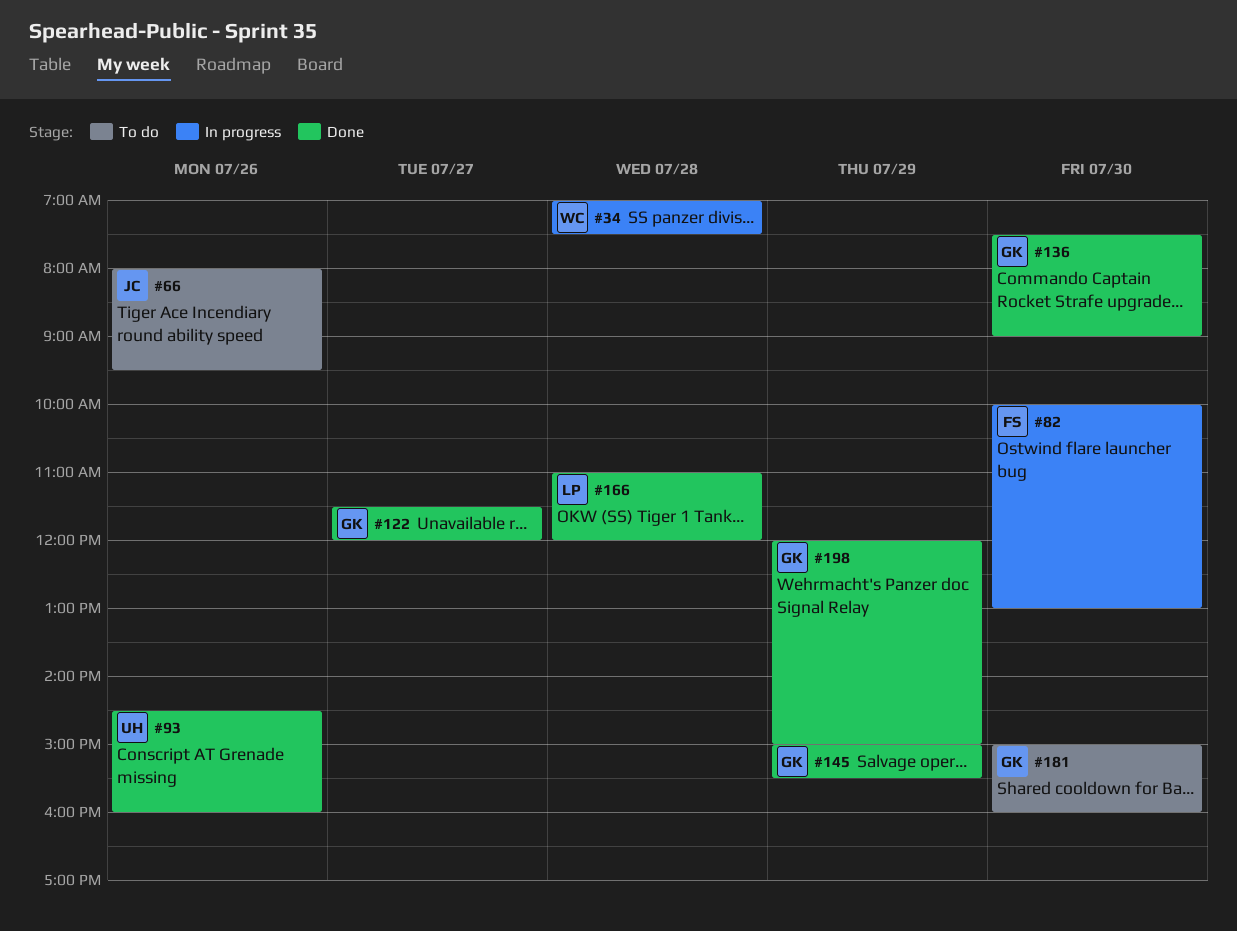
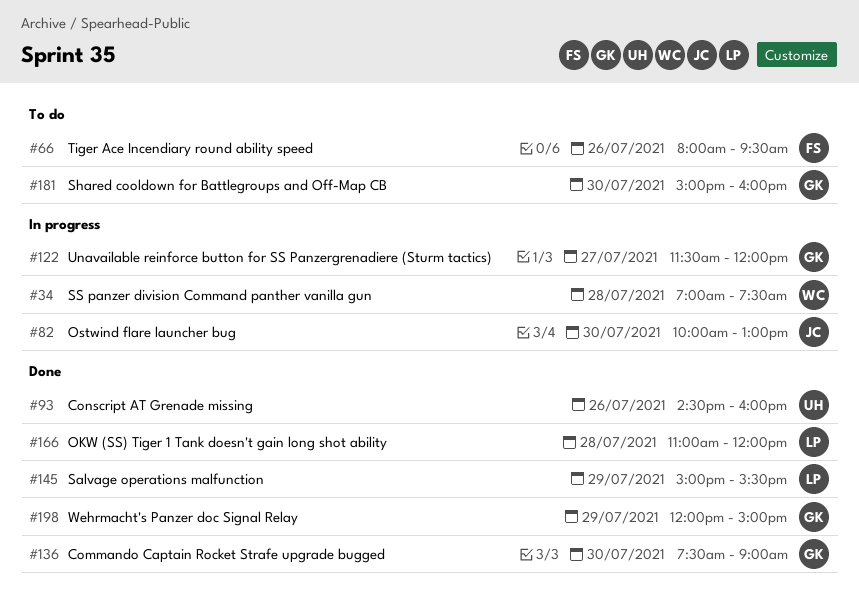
#66, owner: JC -> FS
#82, owner: FS -> JC
#122, status: Done -> In progress
#145, owner: GK -> LP

